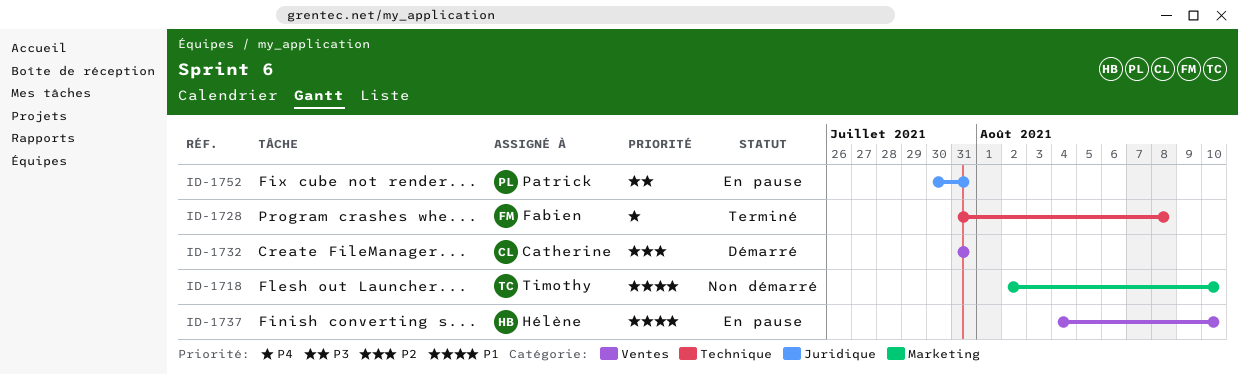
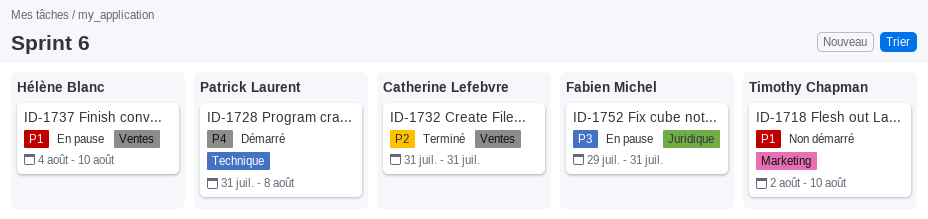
ID-1728, status: Terminé -> Démarré
ID-1728, owner: Fabien Michel -> Patrick Laurent
ID-1732, status: Démarré -> Terminé
ID-1752, owner: Patrick Laurent -> Fabien Michel
ID-1752, start: Jul 30 -> Jul 29

